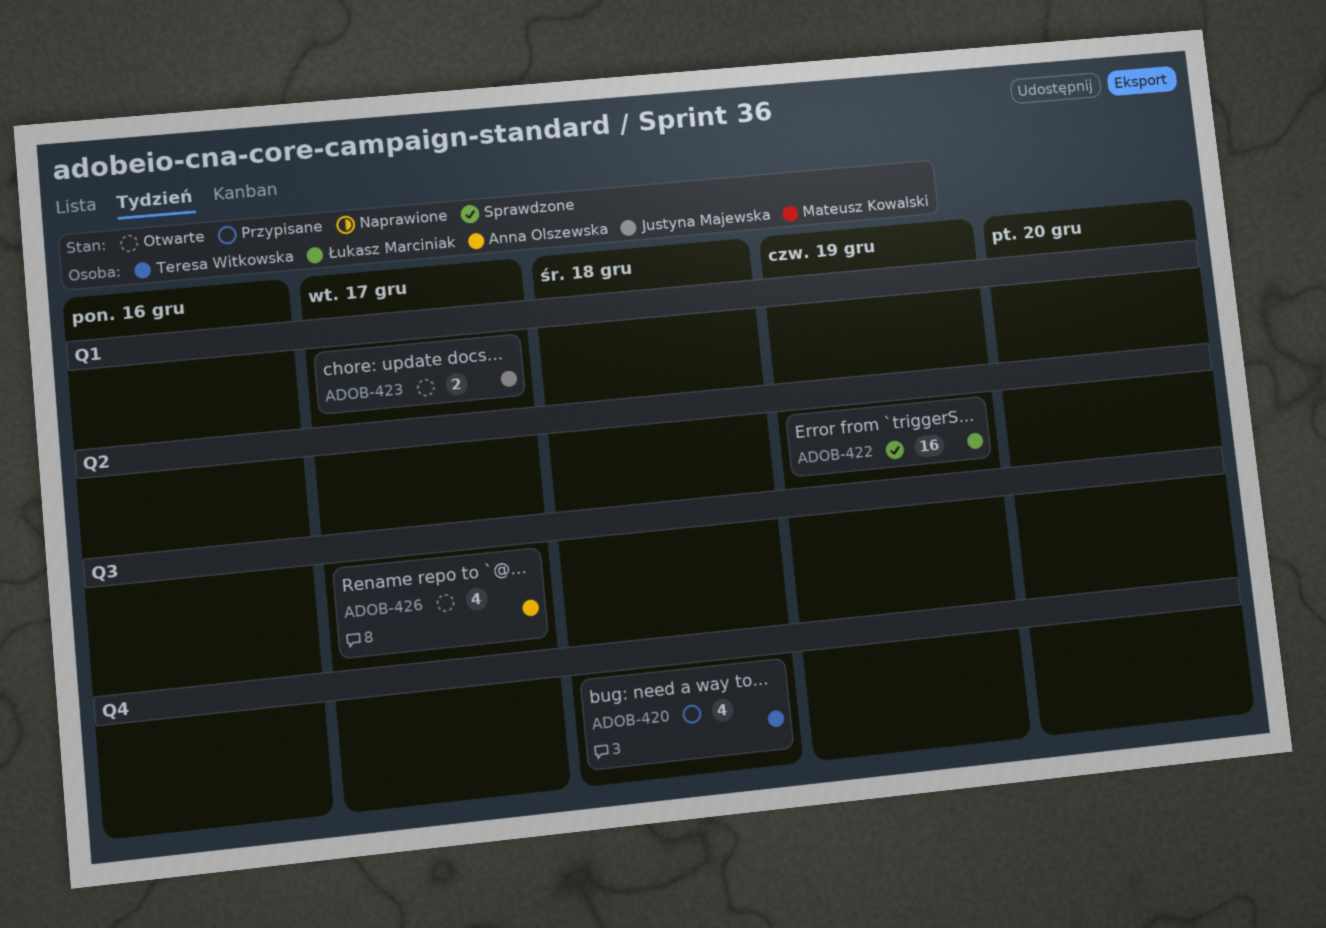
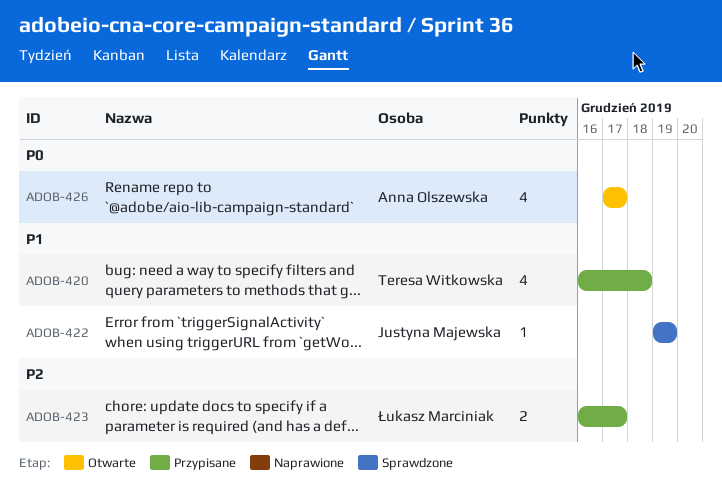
ADOB-422, owner: Łukasz Marciniak -> Justyna Majewska
ADOB-422, estimate: 16 -> 1
ADOB-423, status: Otwarte -> Przypisane
ADOB-423, owner: Justyna Majewska -> Łukasz Marciniak

